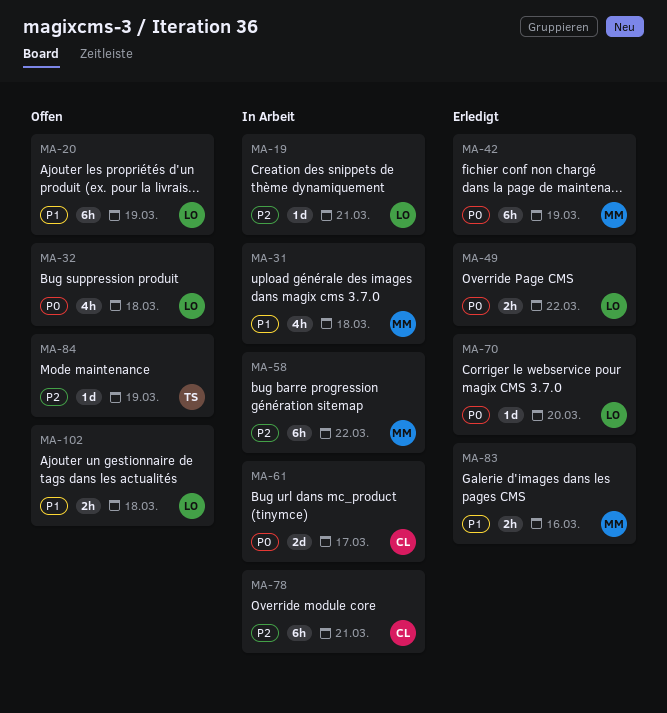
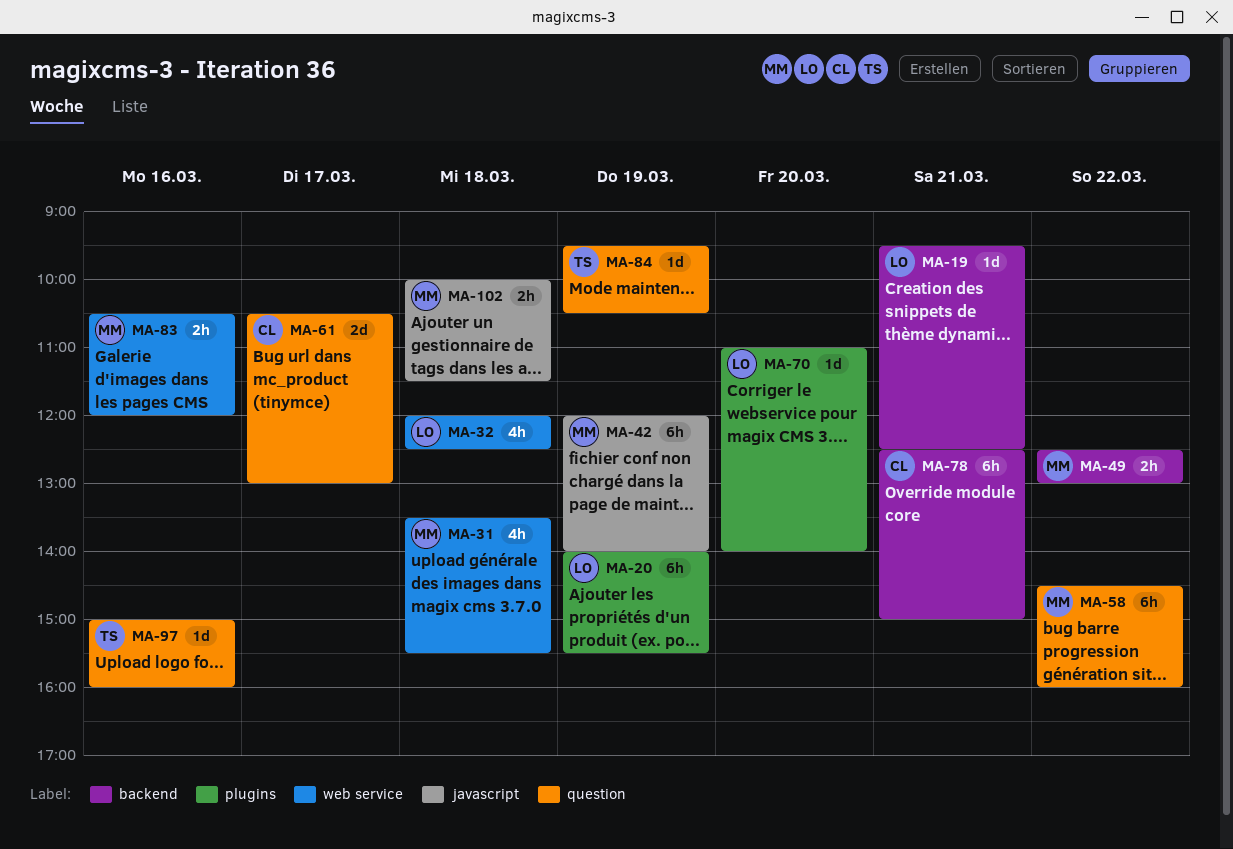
MA-49, owner: LO -> MM
MA-97: none -> present
MA-102, owner: LO -> MM

